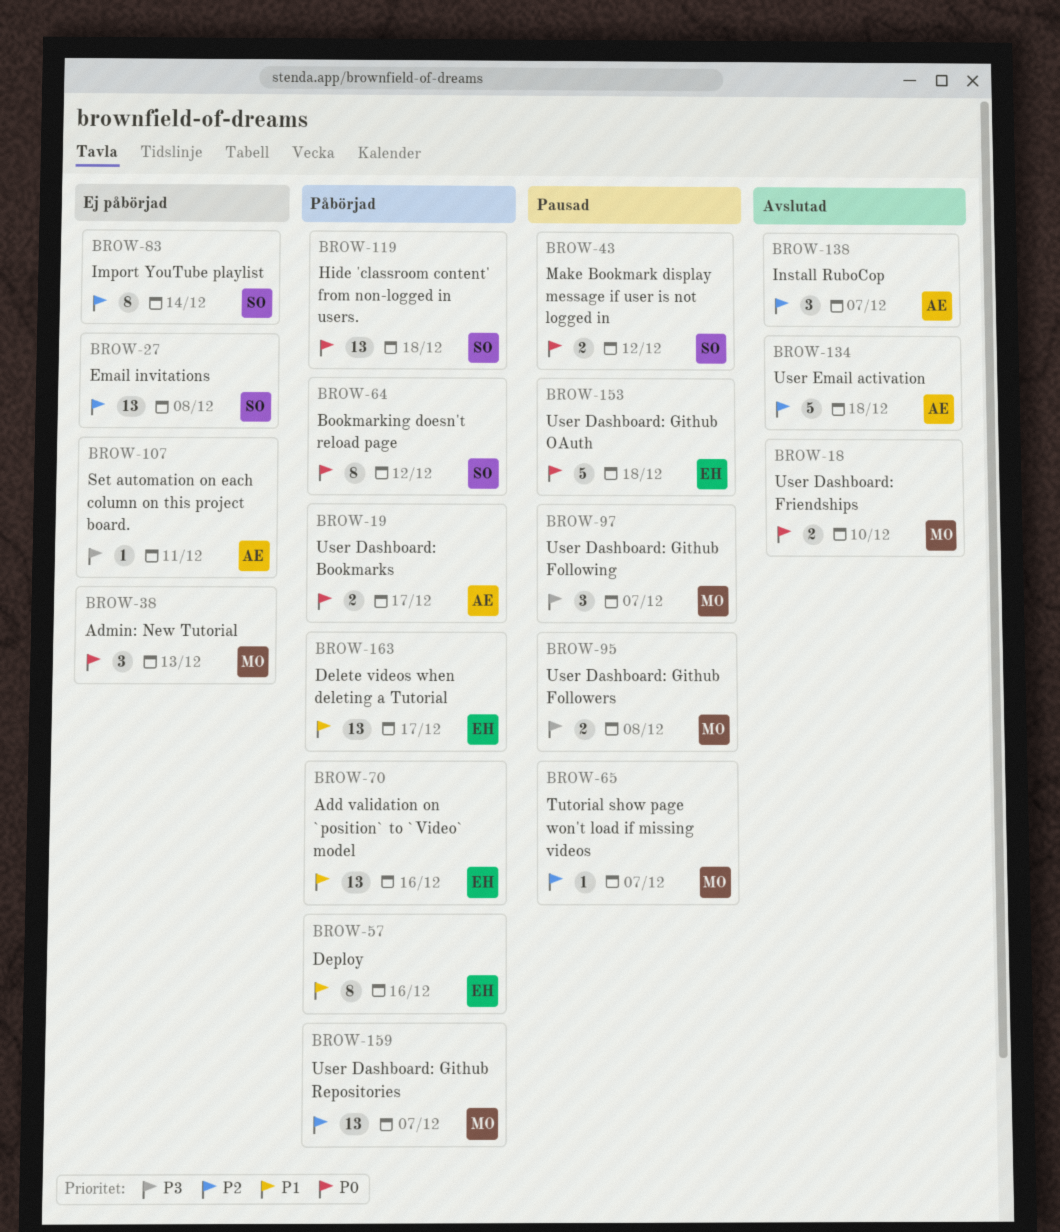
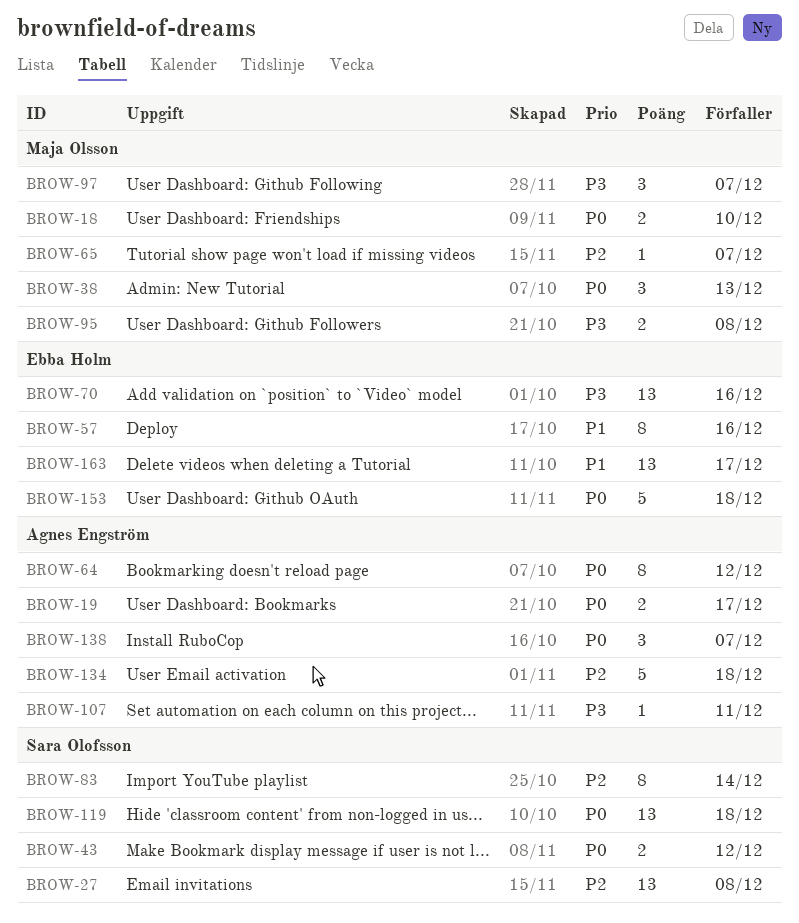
BROW-64, owner: Sara Olofsson -> Agnes Engström
BROW-70, priority: P1 -> P3
BROW-138, priority: P2 -> P0
BROW-159: present -> none

